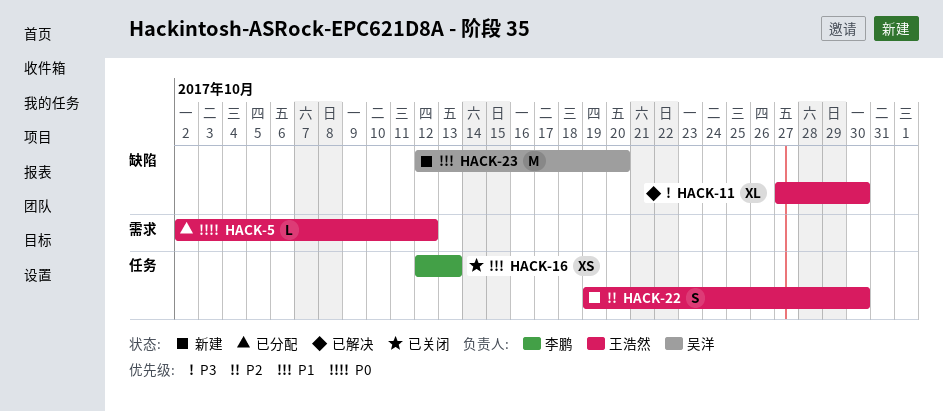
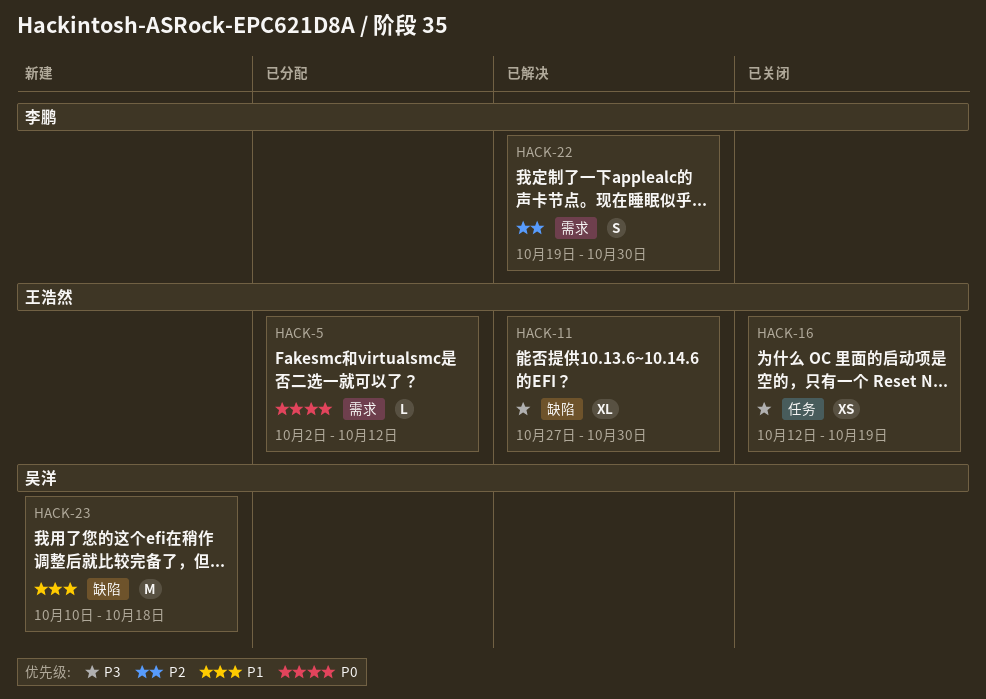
HACK-16, owner: 李鹏 -> 王浩然
HACK-16, priority: P1 -> P3
HACK-16, due: Oct 13 -> Oct 19
HACK-22, status: 新建 -> 已解决
HACK-22, owner: 王浩然 -> 李鹏
HACK-22, label: 任务 -> 需求
HACK-23, start: Oct 12 -> Oct 10
HACK-23, due: Oct 20 -> Oct 18

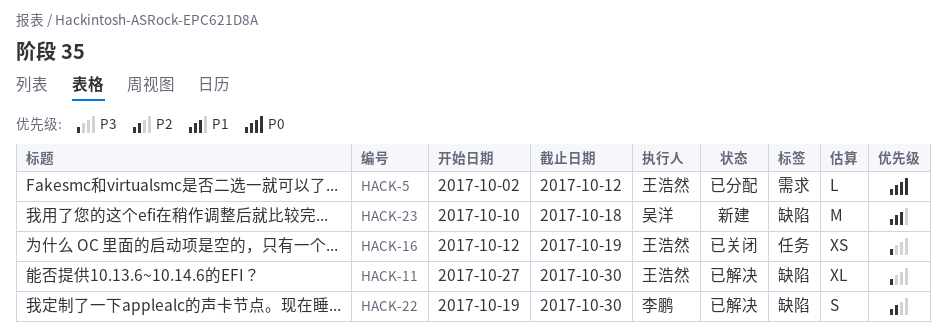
HACK-22, label: 需求 -> 缺陷

